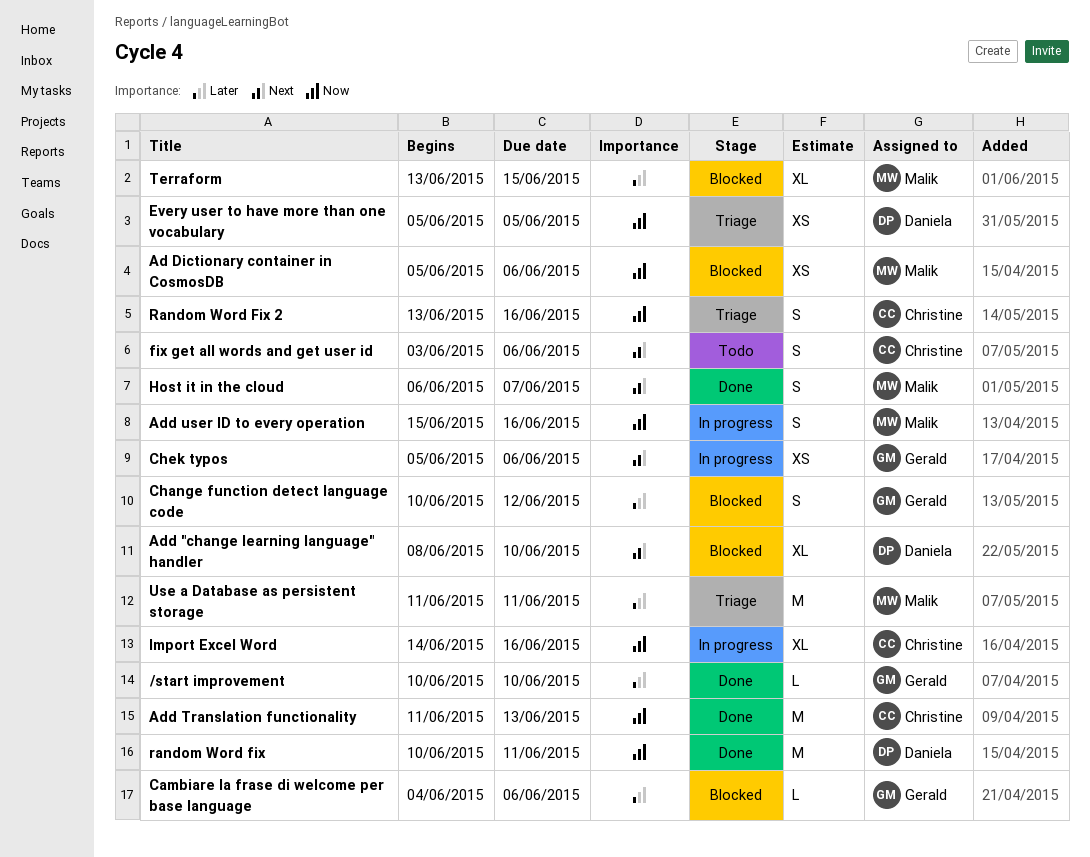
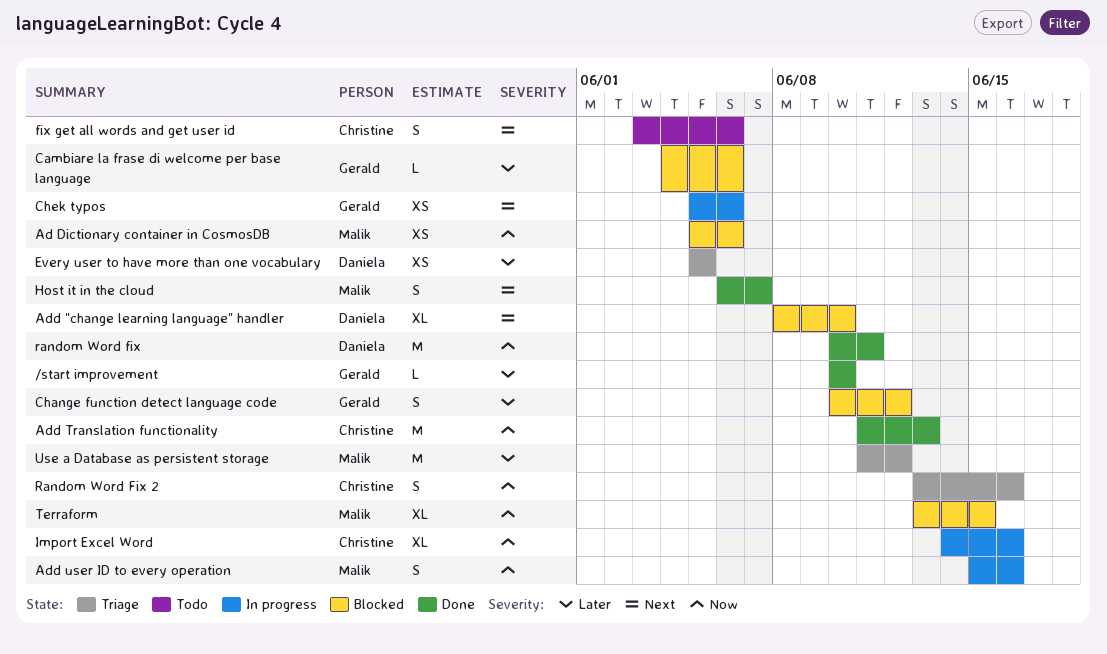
Every user to have more than one vocabulary, priority: Now -> Later
Terraform, priority: Later -> Now
Use a Database as persistent storage, due: Jun 11 -> Jun 12

